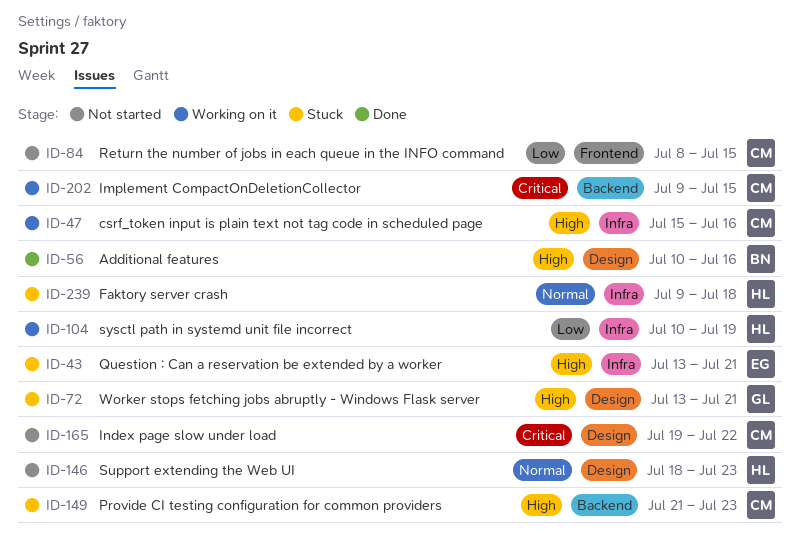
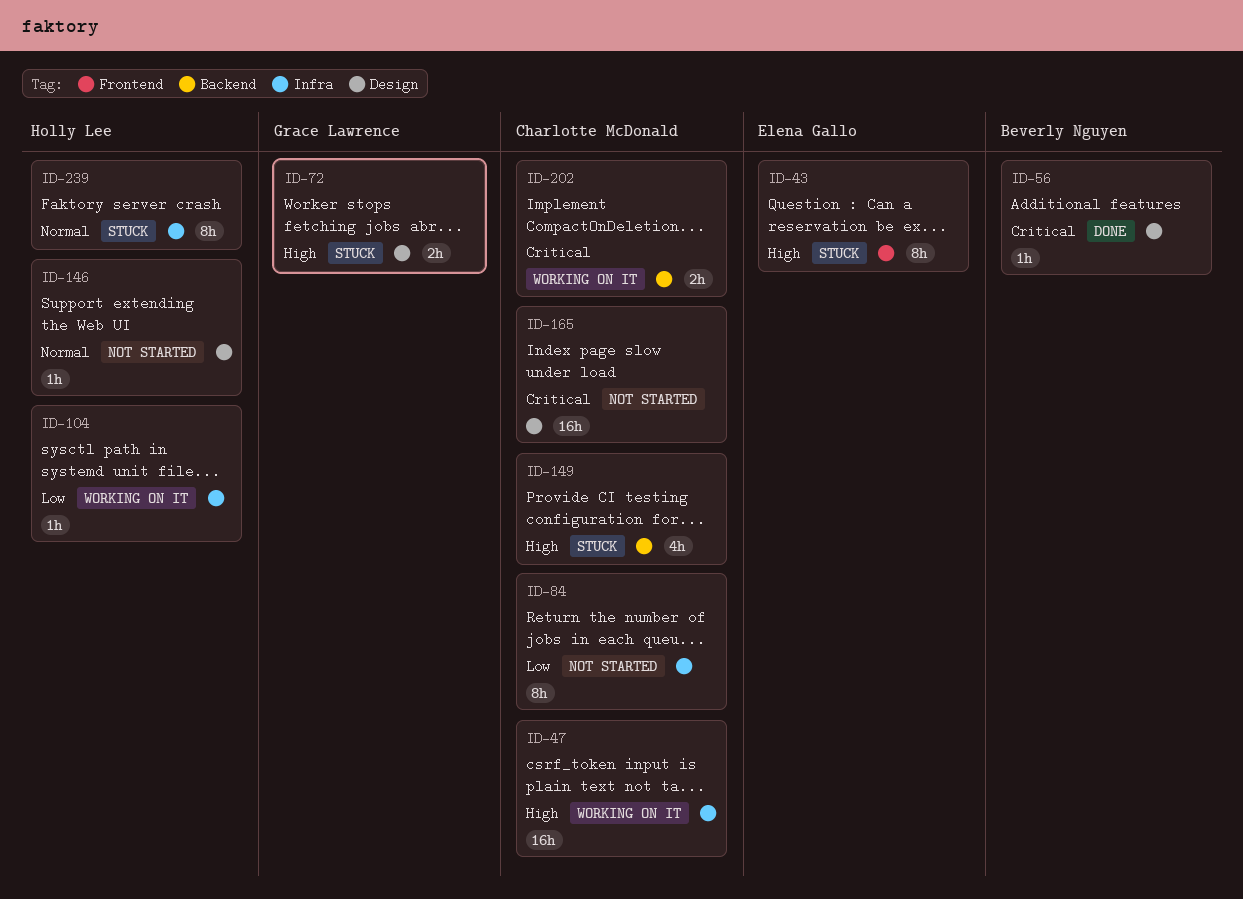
ID-43, label: Infra -> Frontend
ID-56, priority: High -> Critical
ID-84, label: Frontend -> Infra

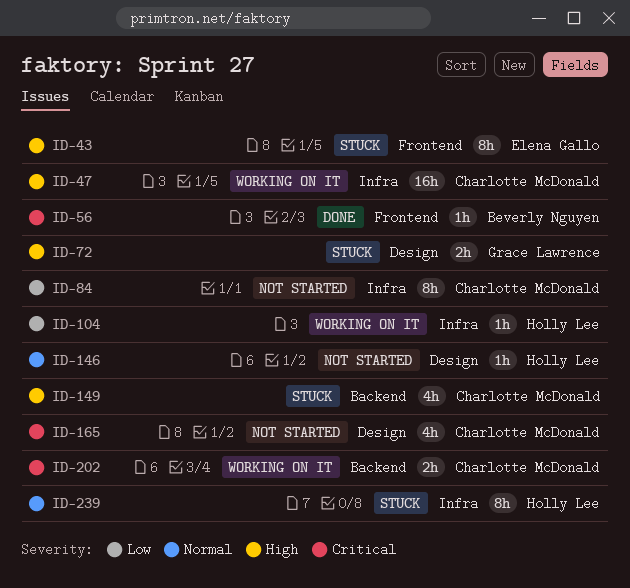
ID-56, label: Design -> Frontend
ID-165, estimate: 16h -> 4h

